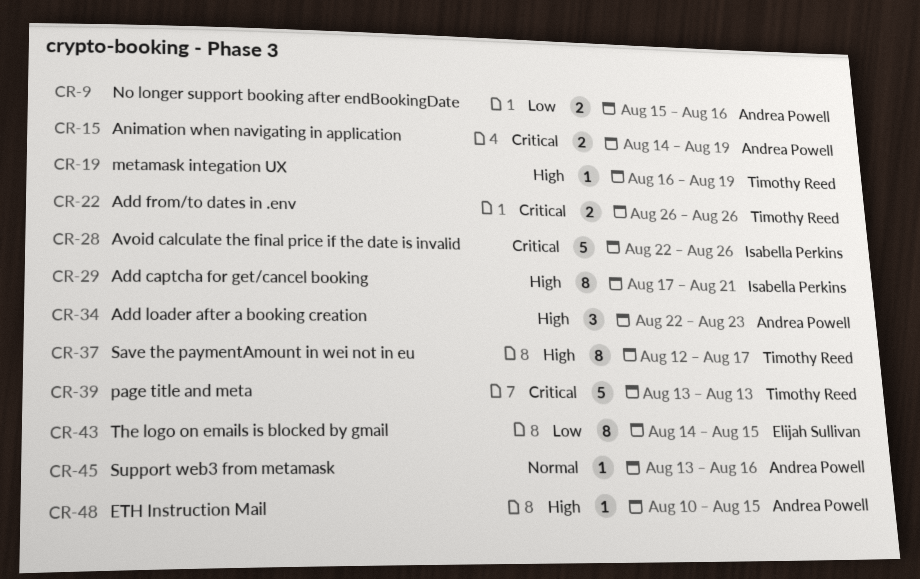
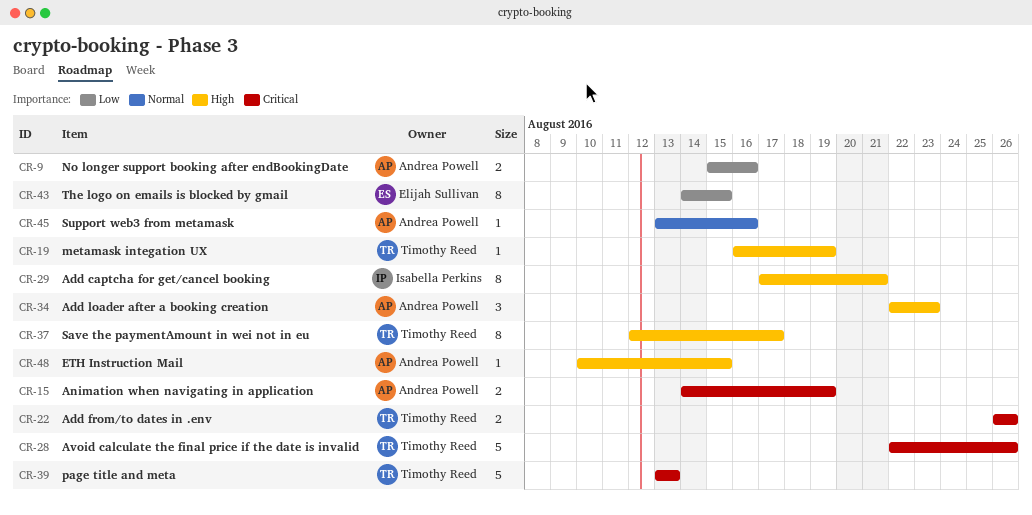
CR-28, owner: Isabella Perkins -> Timothy Reed

